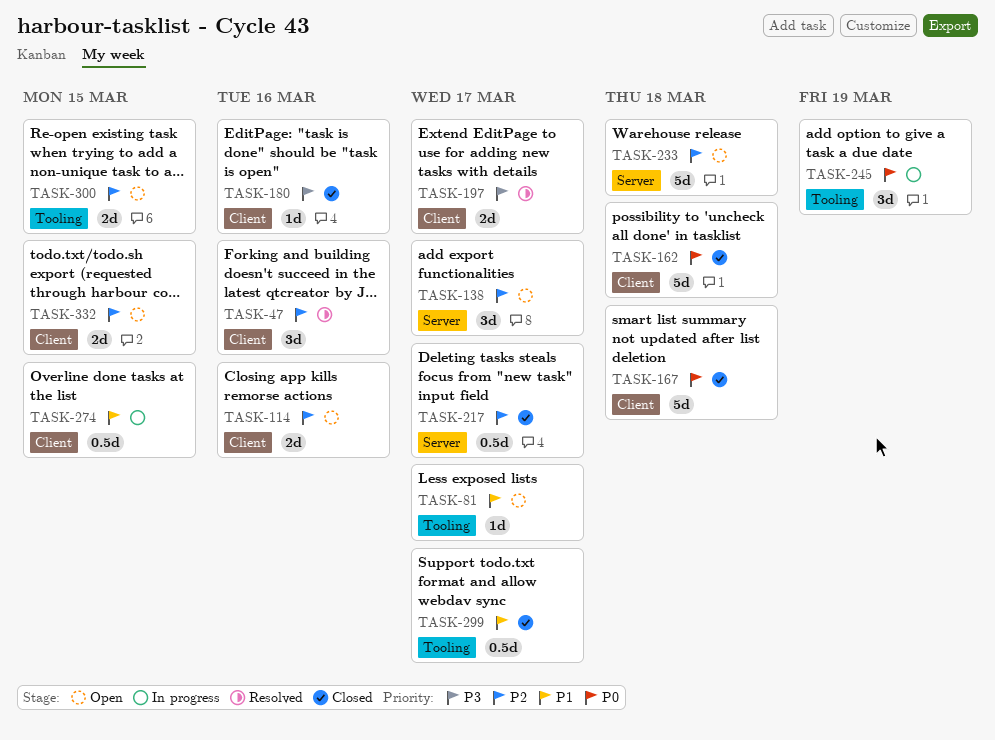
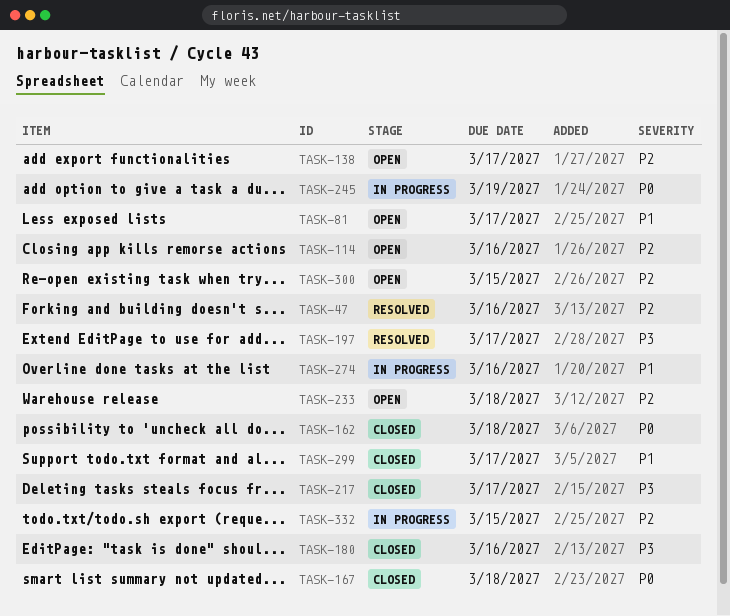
TASK-217, priority: P2 -> P3
TASK-274, due: Mar 15 -> Mar 16
TASK-332, status: Open -> In progress

